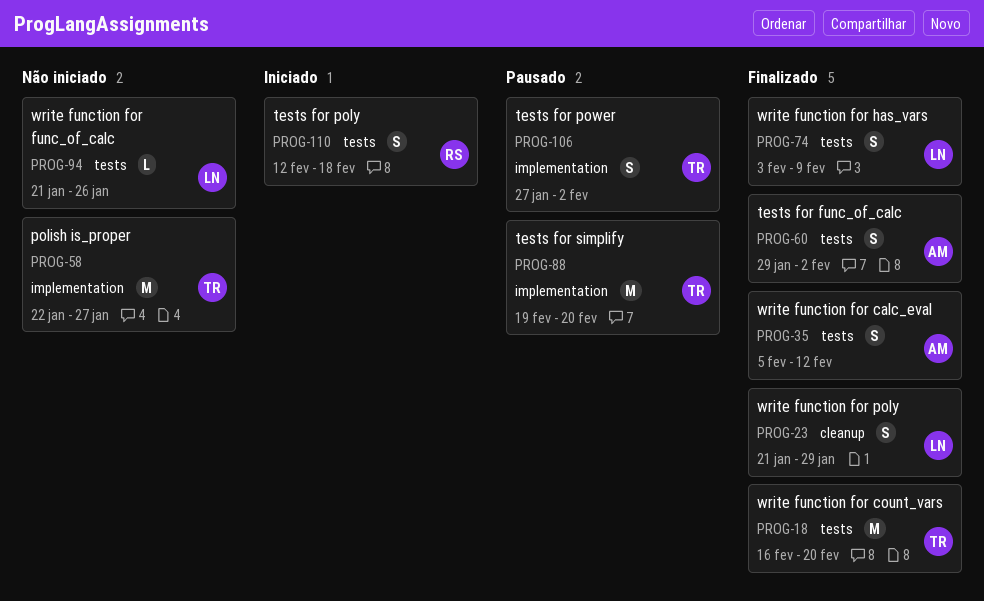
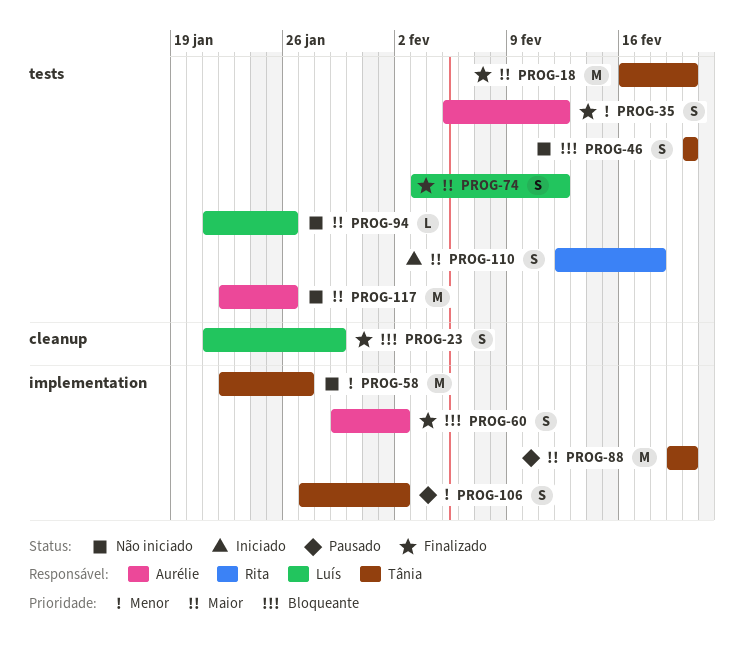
PROG-46: none -> present
PROG-60, label: tests -> implementation
PROG-74, due: Feb 9 -> Feb 12
PROG-117: none -> present

